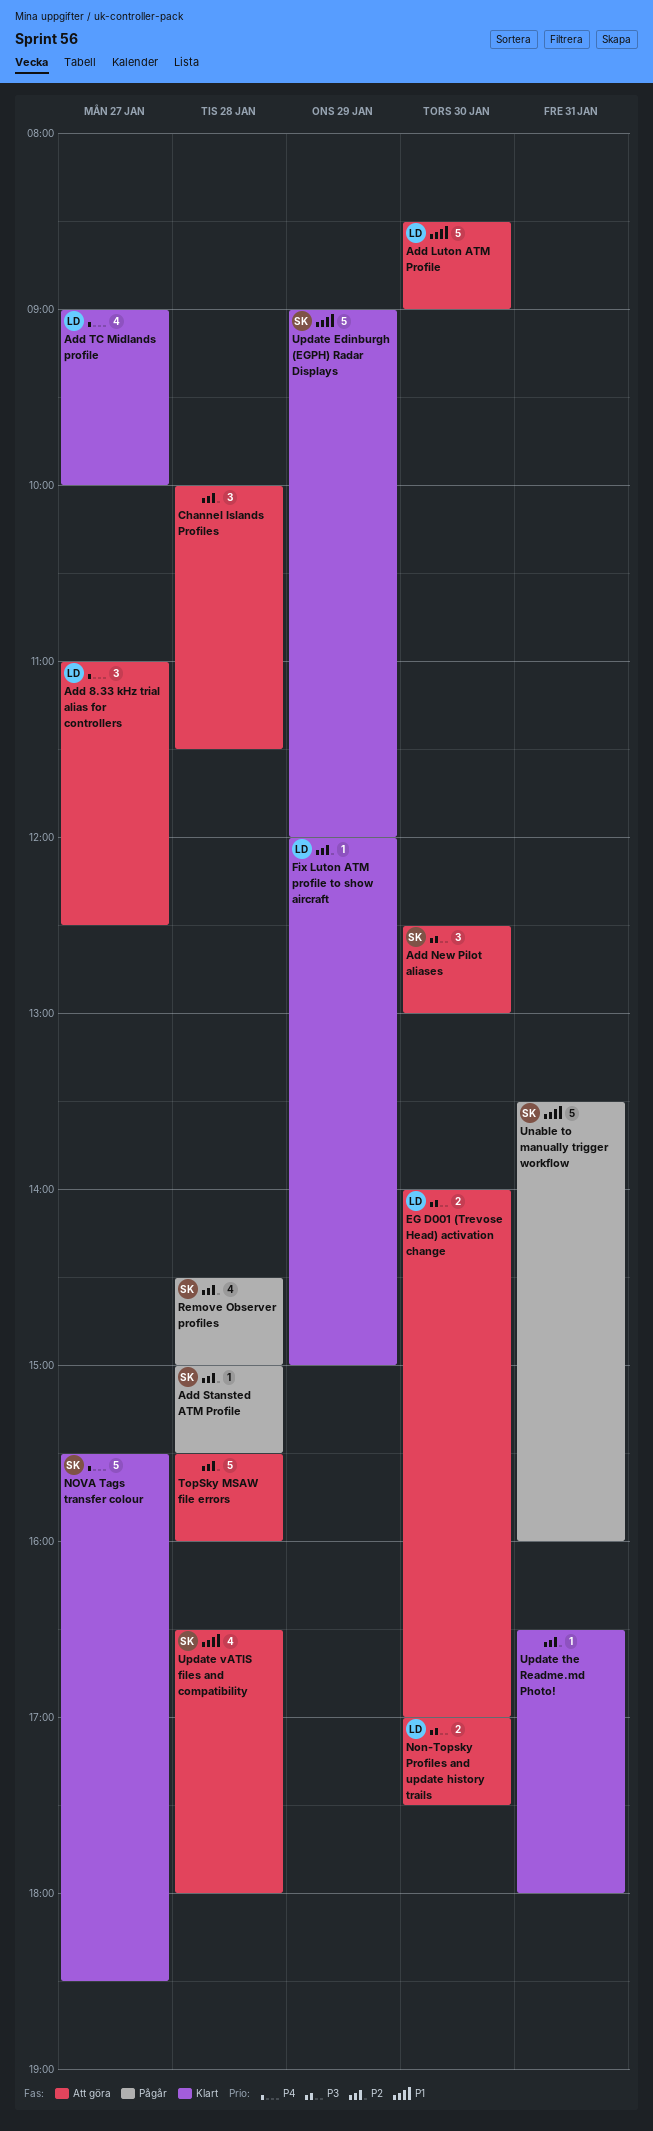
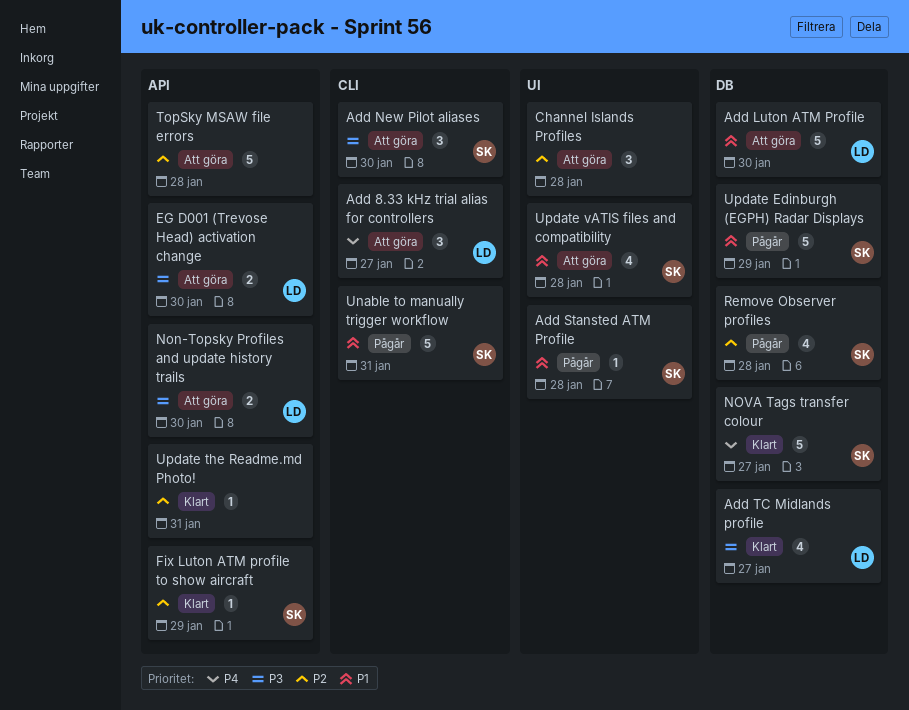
Add Stansted ATM Profile, priority: P2 -> P1
Add TC Midlands profile, priority: P4 -> P3
Fix Luton ATM profile to show aircraft, owner: LD -> SK
Update Edinburgh (EGPH) Radar Displays, status: Klart -> Pågår

